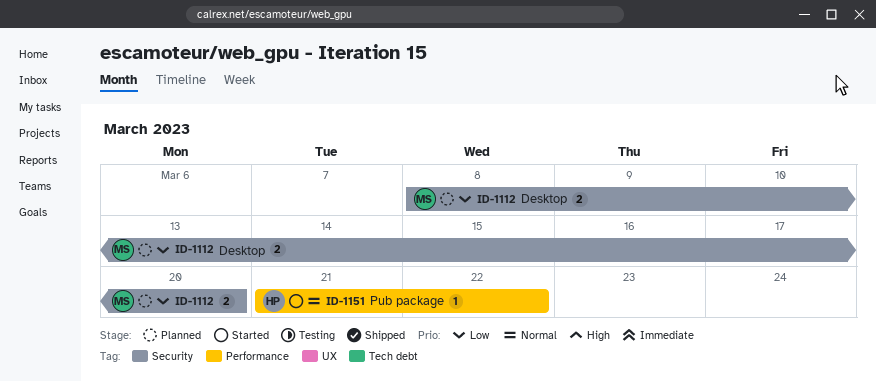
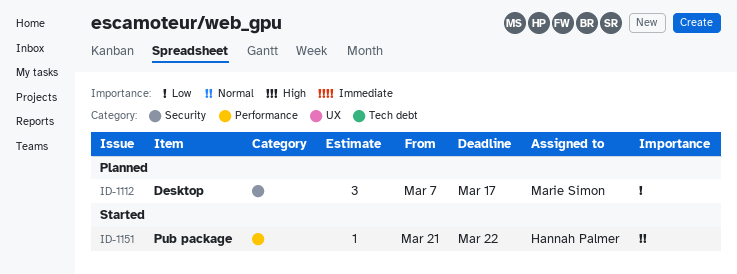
ID-1112, estimate: 2 -> 3
ID-1112, start: Mar 8 -> Mar 7
ID-1112, due: Mar 20 -> Mar 17

